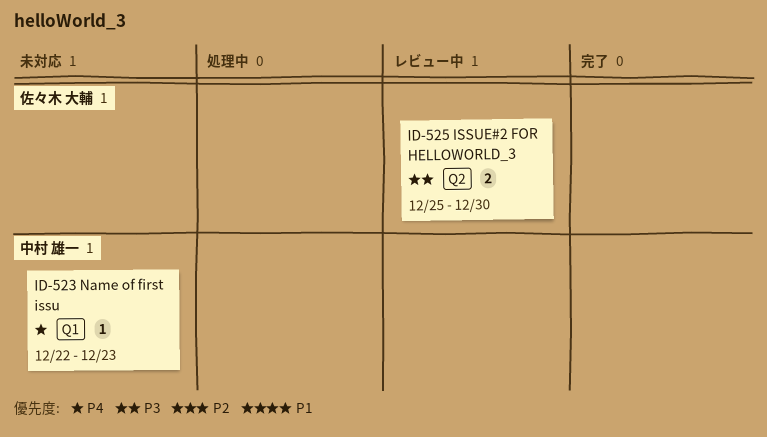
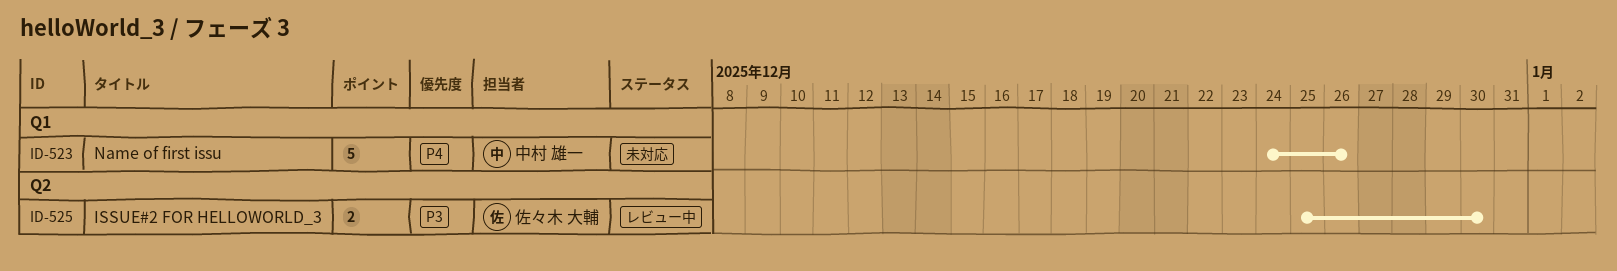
ID-523, estimate: 1 -> 5
ID-523, start: Dec 22 -> Dec 24
ID-523, due: Dec 23 -> Dec 26

